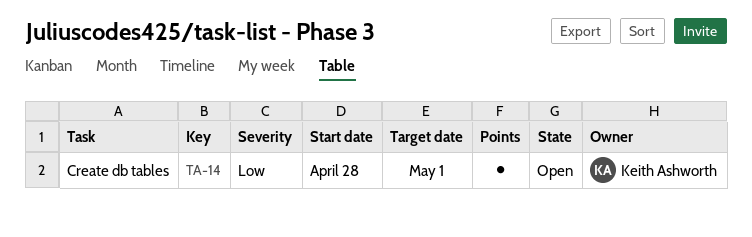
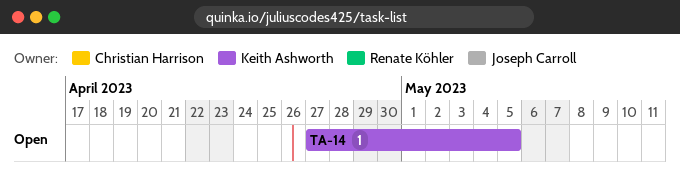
TA-14, start: Apr 28 -> Apr 27
TA-14, due: May 1 -> May 5

